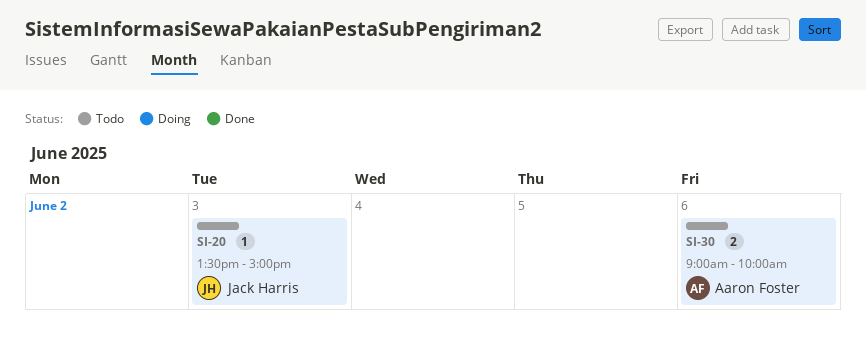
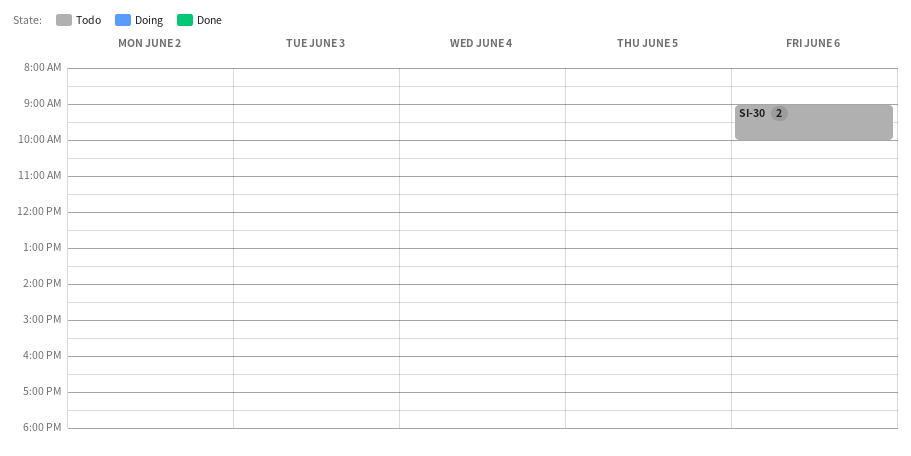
SI-20: present -> none

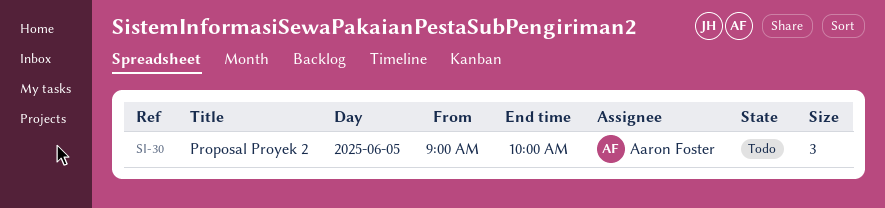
SI-30, estimate: 2 -> 3
SI-30, day: Jun 6 -> Jun 5

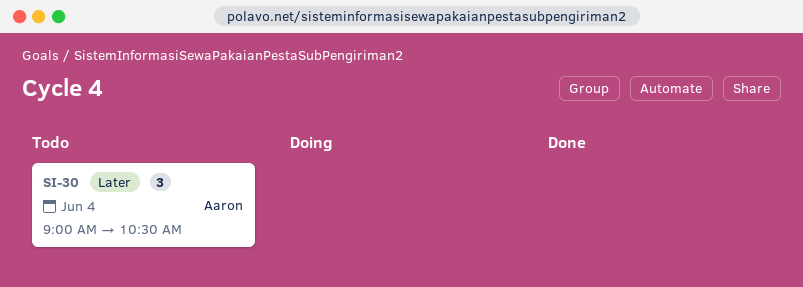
SI-30, day: Jun 5 -> Jun 4
SI-30, ends: 10:00 -> 10:30

